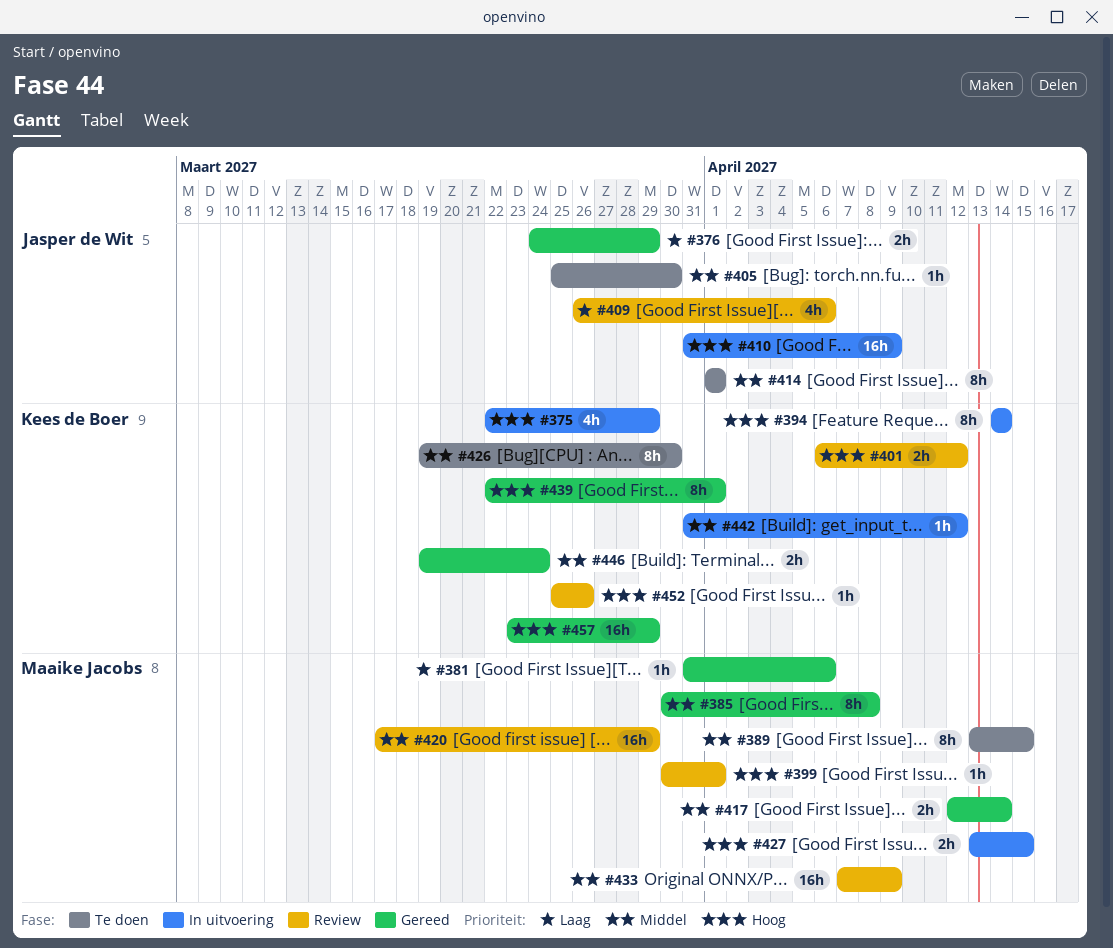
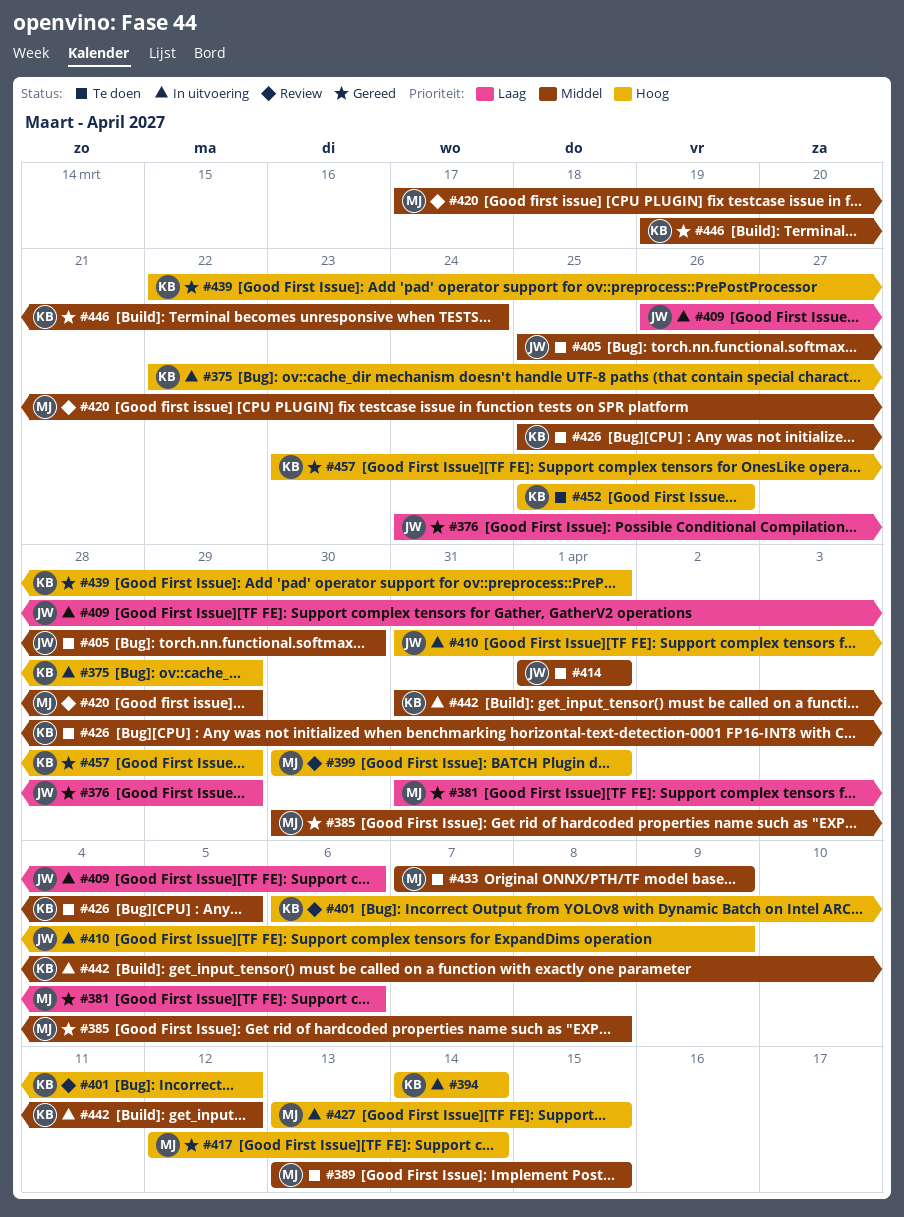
#409, status: Review -> In uitvoering
#417, priority: Middel -> Hoog
#426, start: Mar 19 -> Mar 25
#426, due: Mar 30 -> Apr 5
#433, status: Review -> Te doen
#452, status: Review -> Te doen

